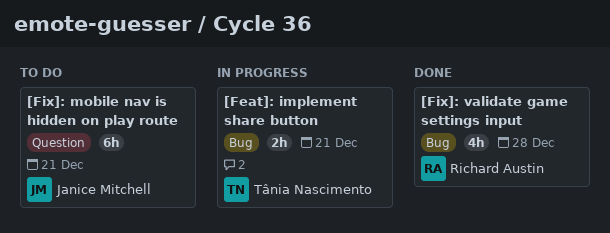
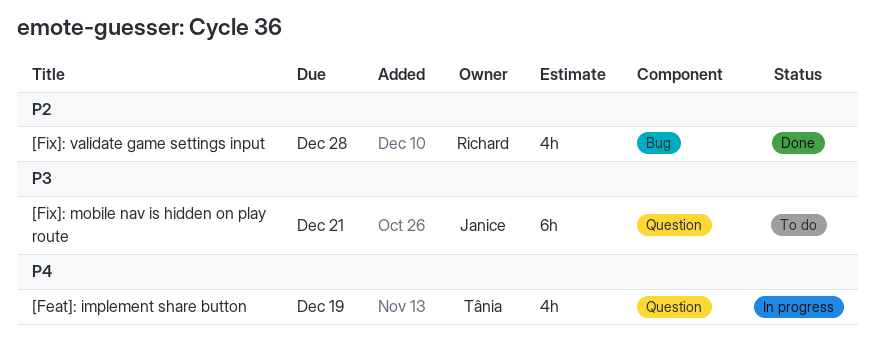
[Feat]: implement share button, label: Bug -> Question
[Feat]: implement share button, estimate: 2h -> 4h
[Feat]: implement share button, due: Dec 21 -> Dec 19

